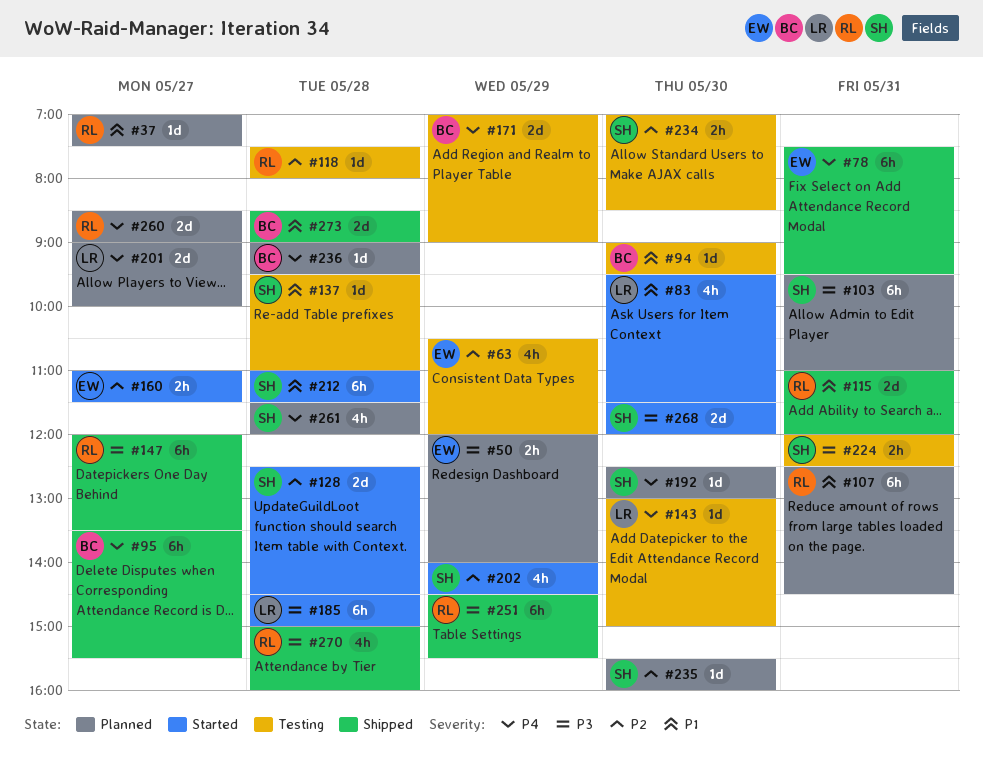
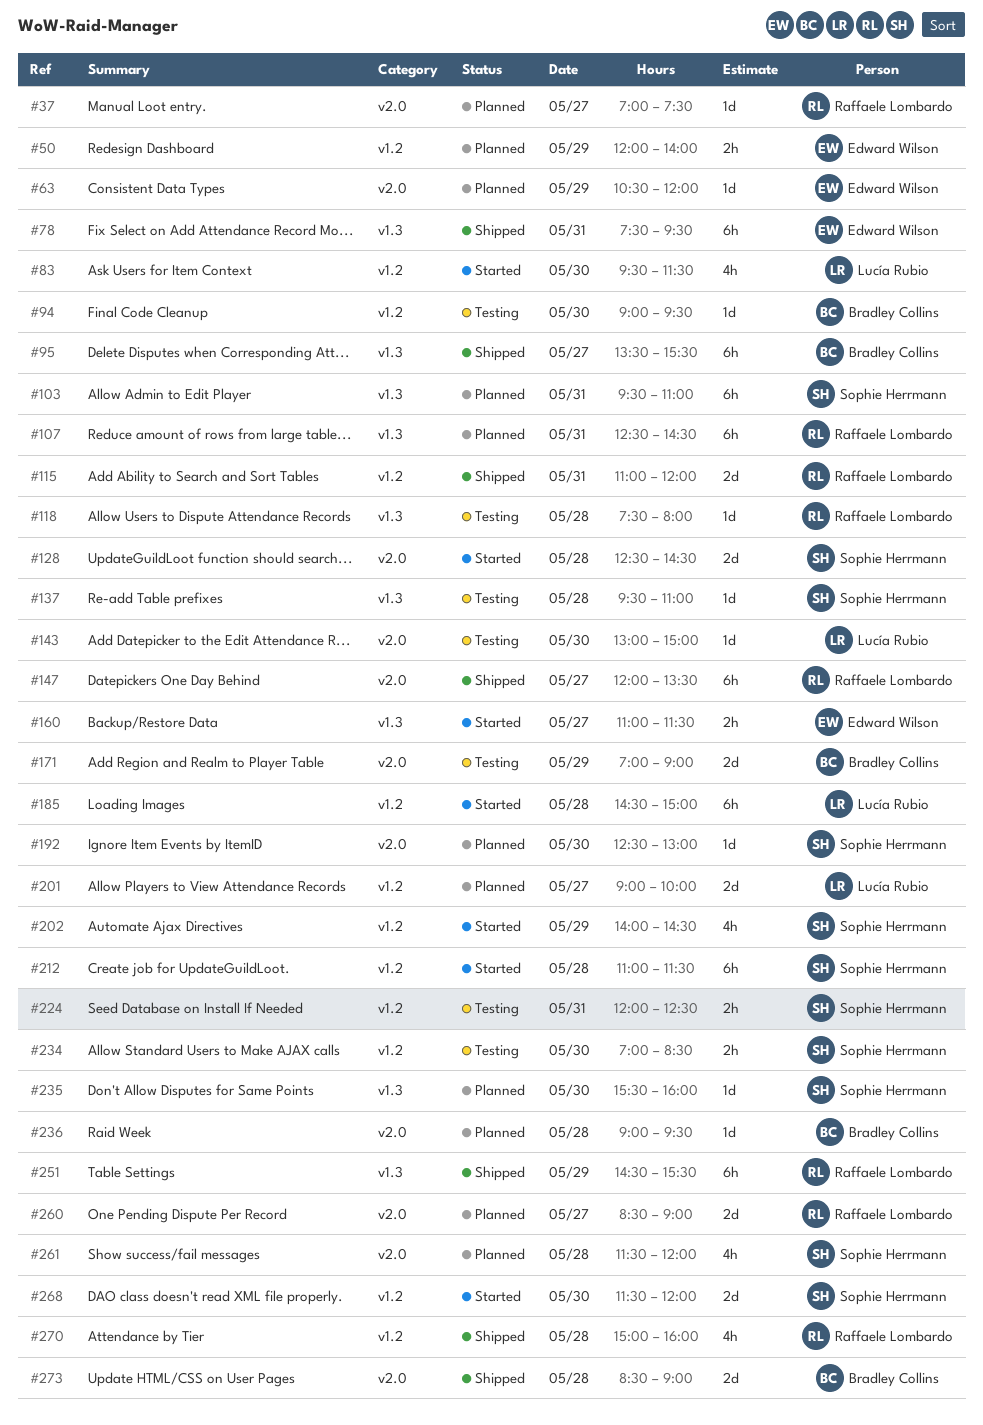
#63, status: Testing -> Planned
#63, estimate: 4h -> 1d

